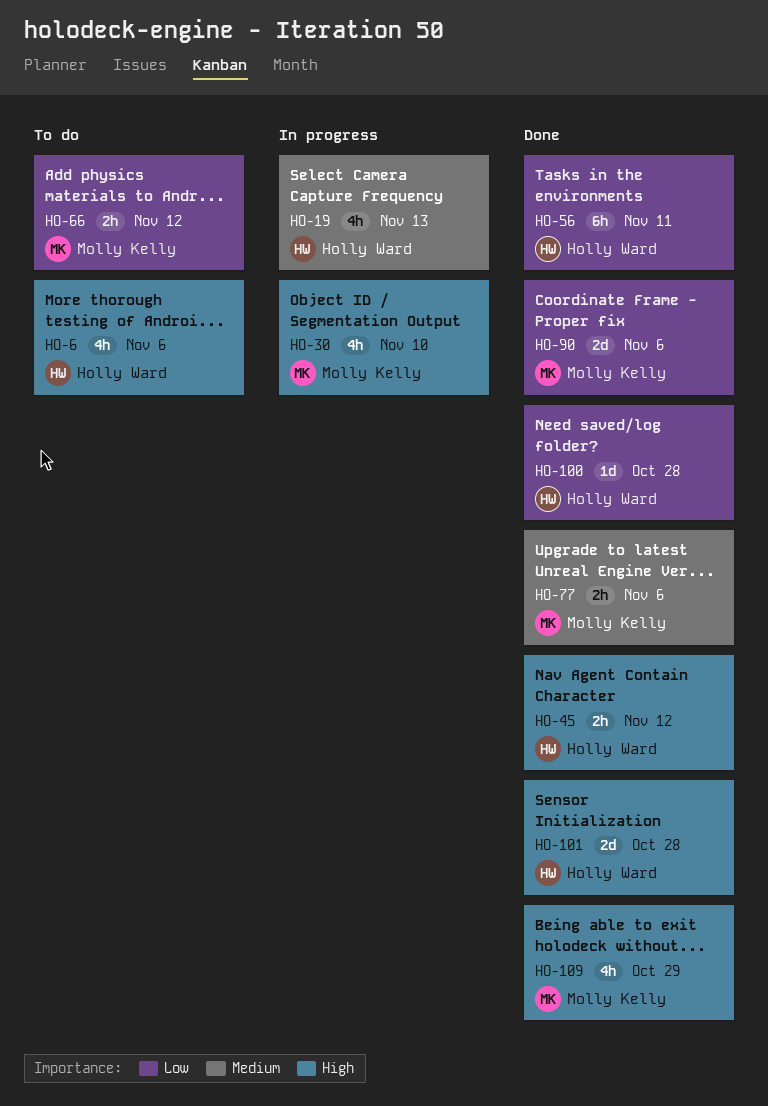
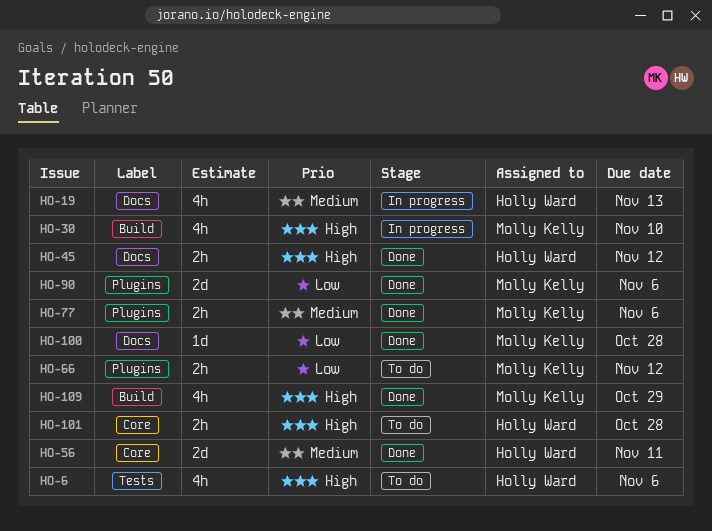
HO-56, priority: Low -> Medium
HO-56, estimate: 6h -> 2d
HO-100, owner: Holly Ward -> Molly Kelly
HO-101, status: Done -> To do
HO-101, estimate: 2d -> 2h

